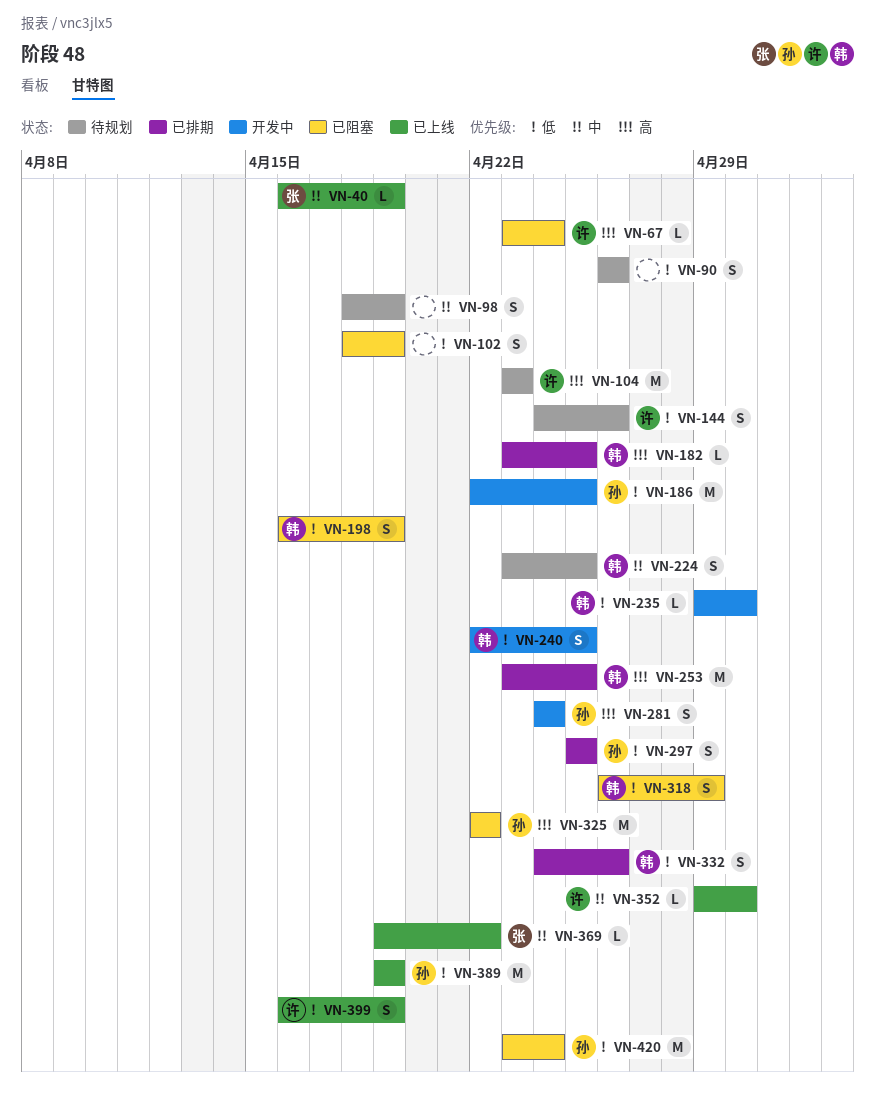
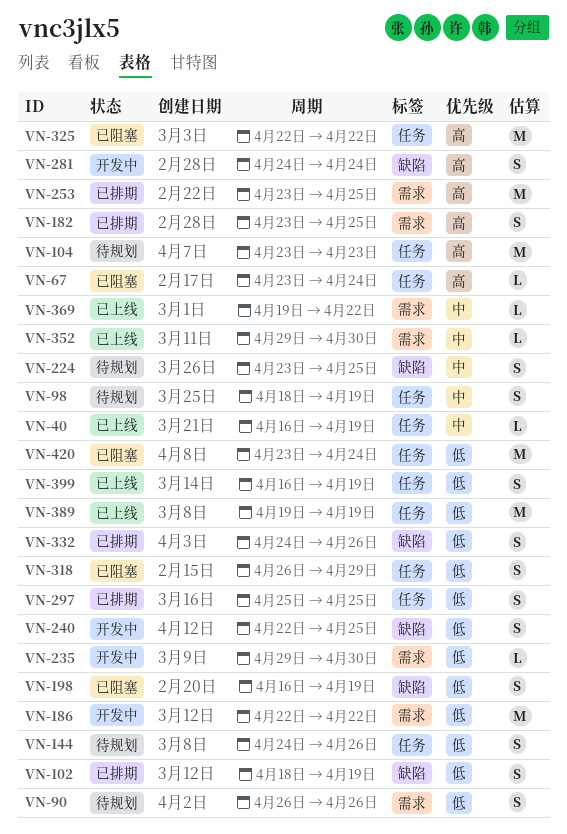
VN-102, status: 已阻塞 -> 已排期
VN-182, estimate: L -> S
VN-186, due: Apr 25 -> Apr 22

